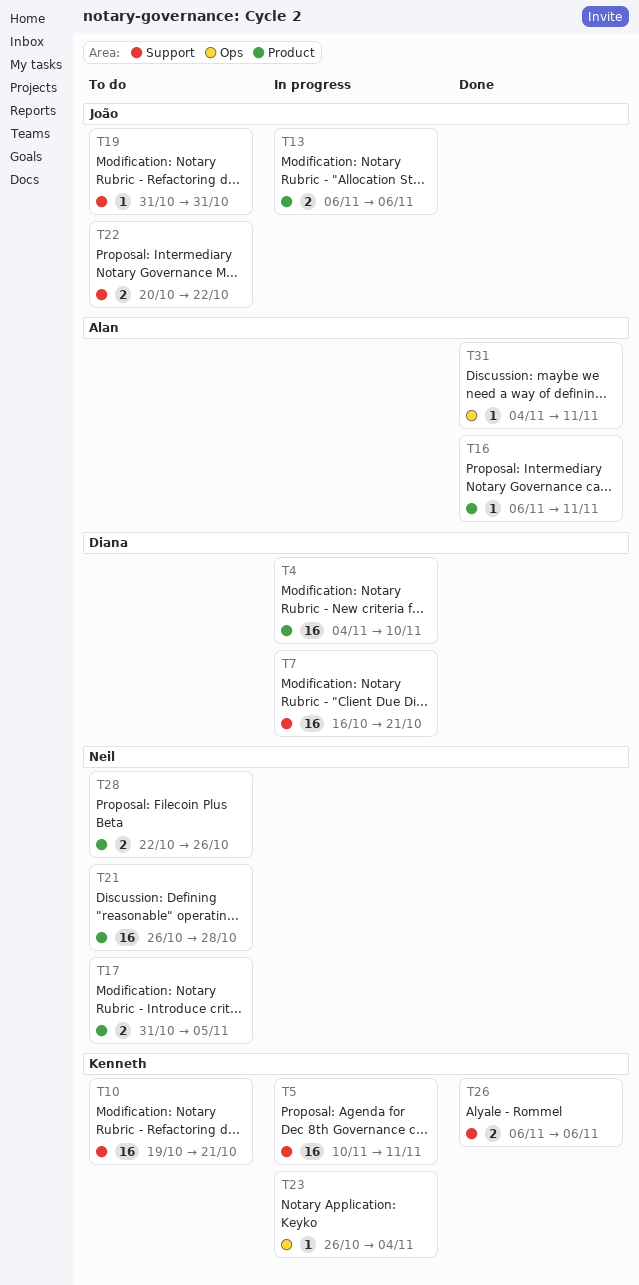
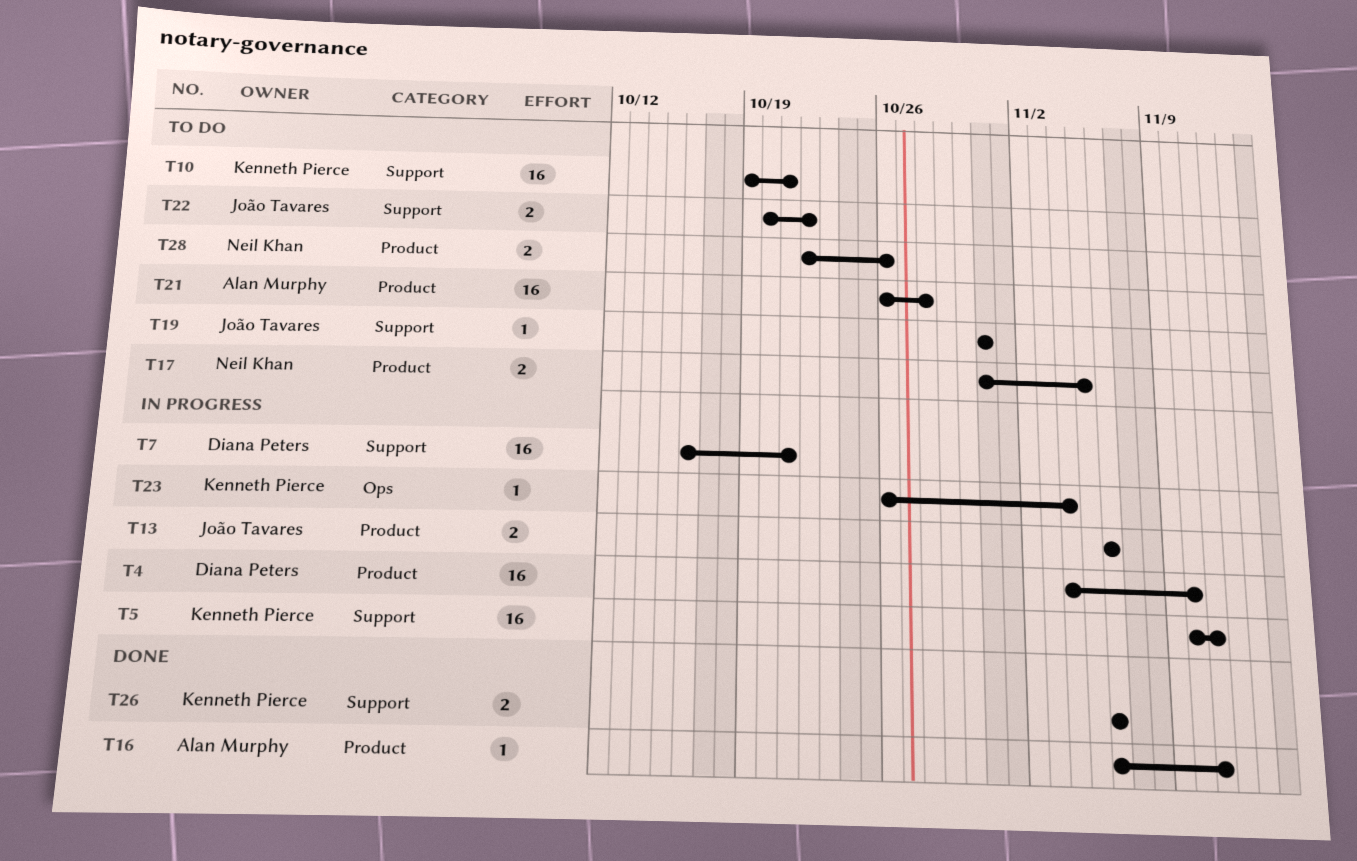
T21, owner: Neil Khan -> Alan Murphy
T31: present -> none

